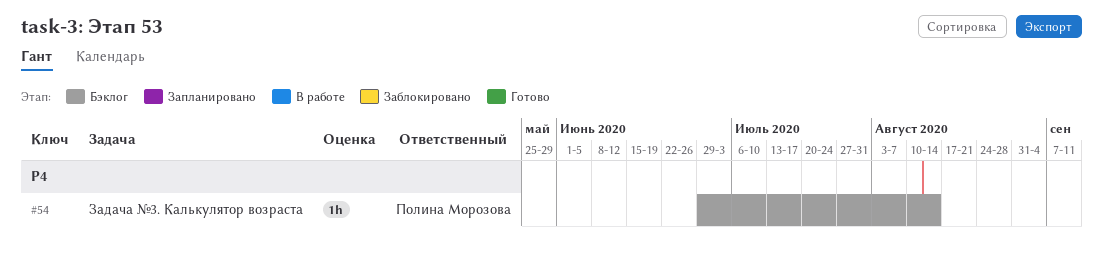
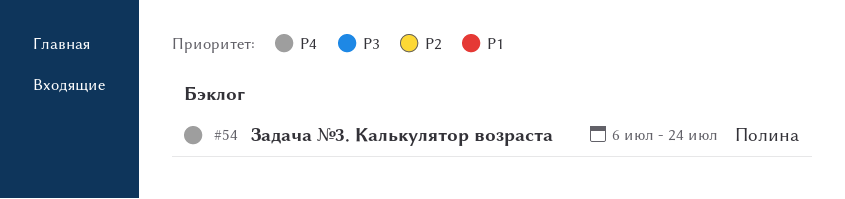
#54, start: Jun 29 -> Jul 6
#54, due: Aug 14 -> Jul 24

